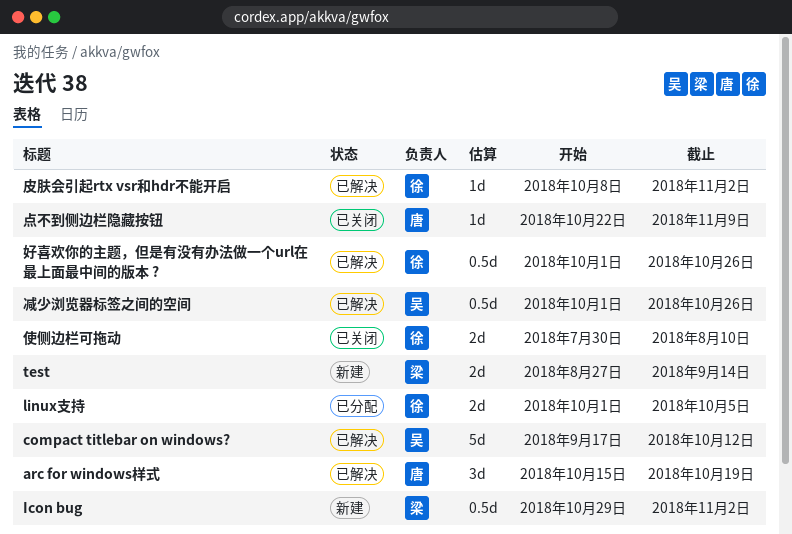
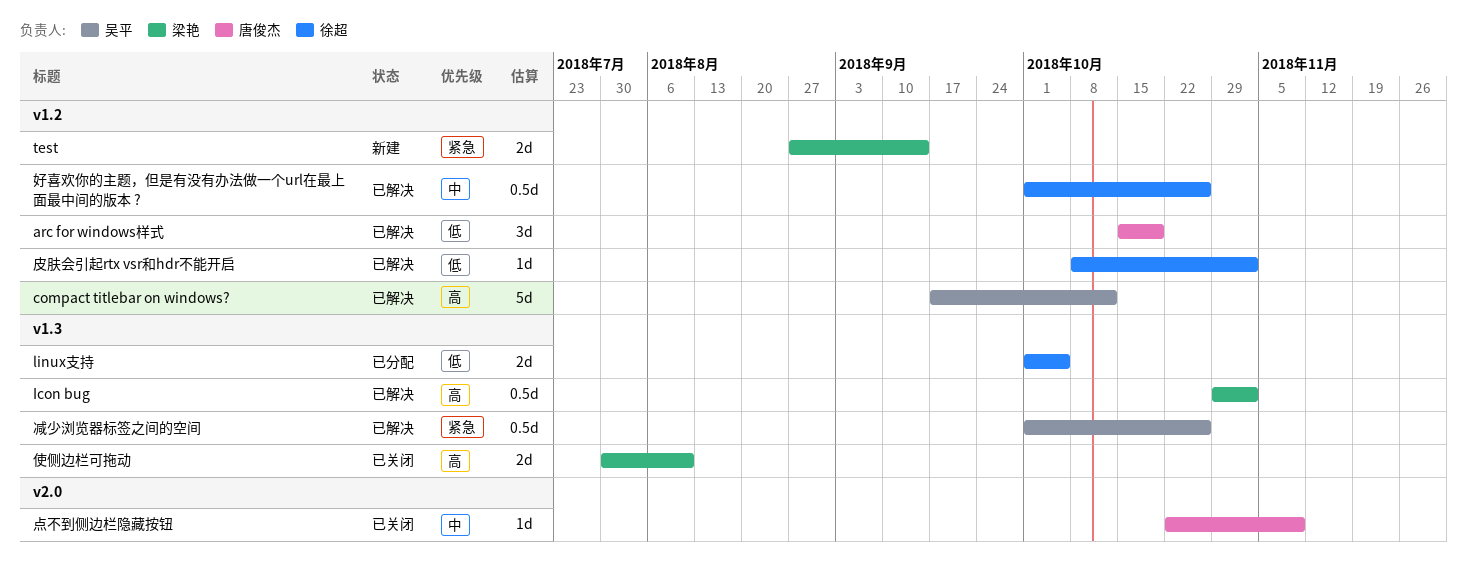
Icon bug, status: 新建 -> 已解决
使侧边栏可拖动, owner: 徐超 -> 梁艳

